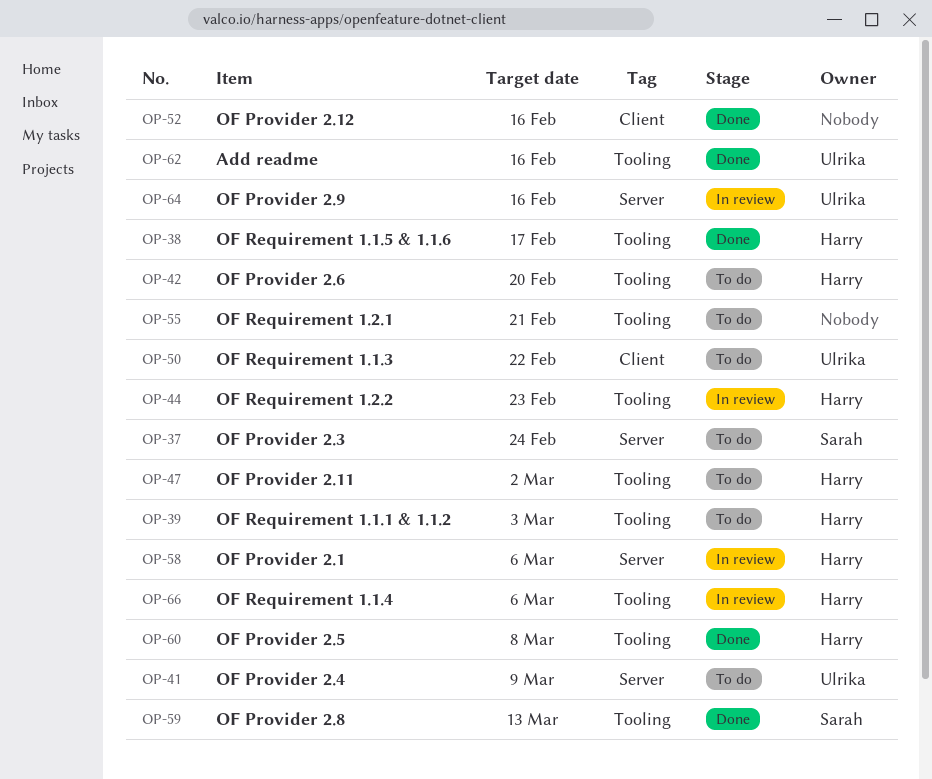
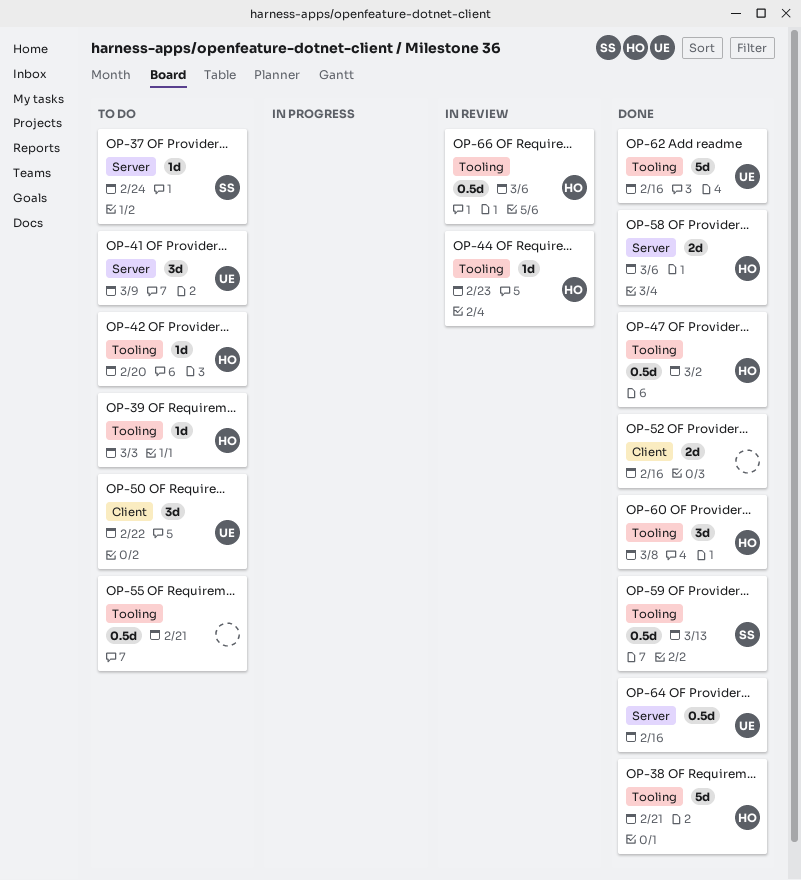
OP-38, due: Feb 17 -> Feb 21
OP-47, status: To do -> Done
OP-58, status: In review -> Done
OP-64, status: In review -> Done

